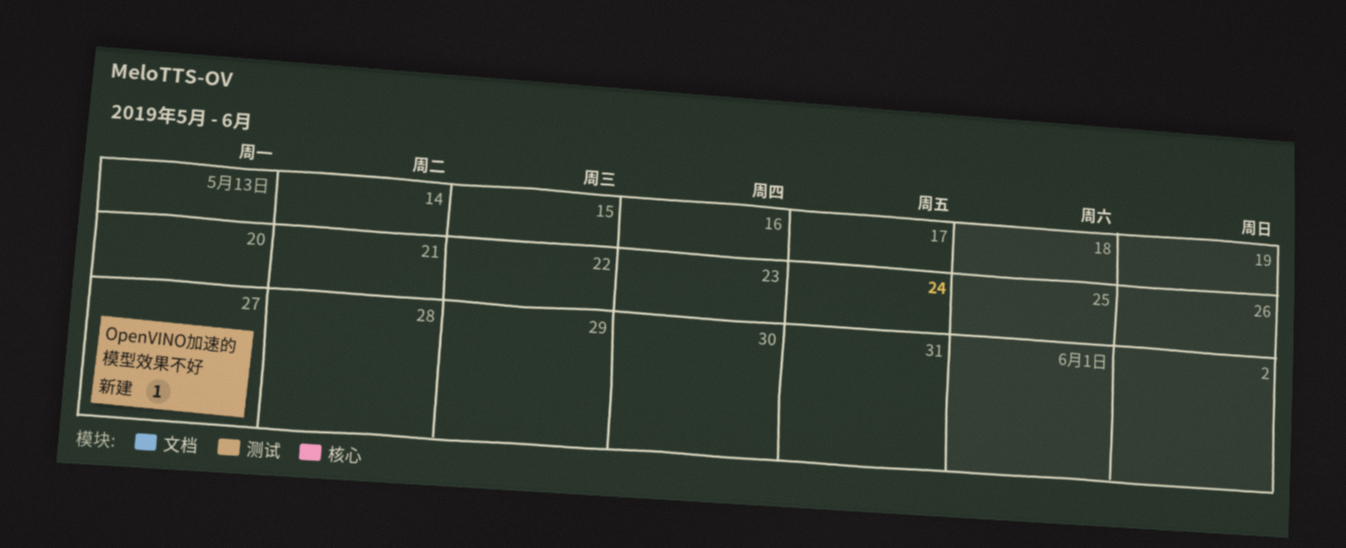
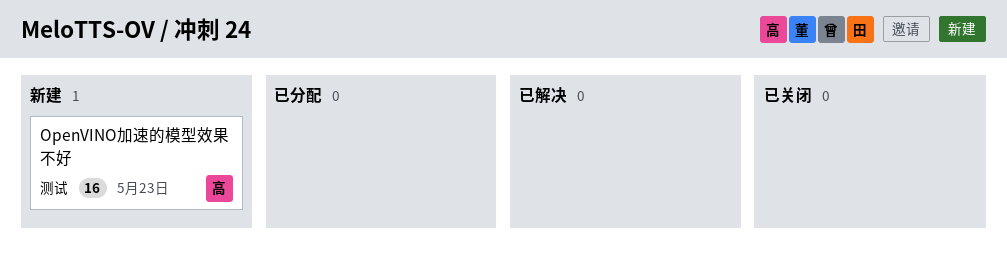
OpenVINO加速的模型效果不好, estimate: 1 -> 16
OpenVINO加速的模型效果不好, due: May 27 -> May 23

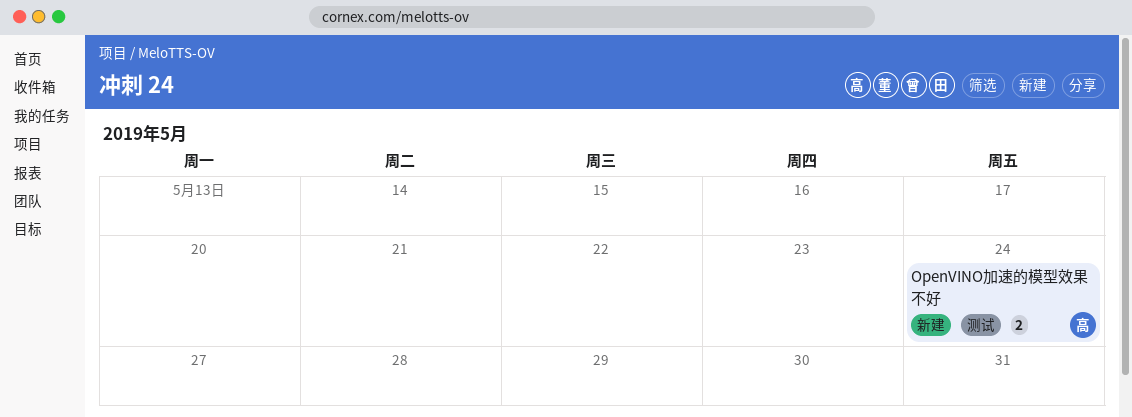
OpenVINO加速的模型效果不好, estimate: 16 -> 2
OpenVINO加速的模型效果不好, due: May 23 -> May 24

